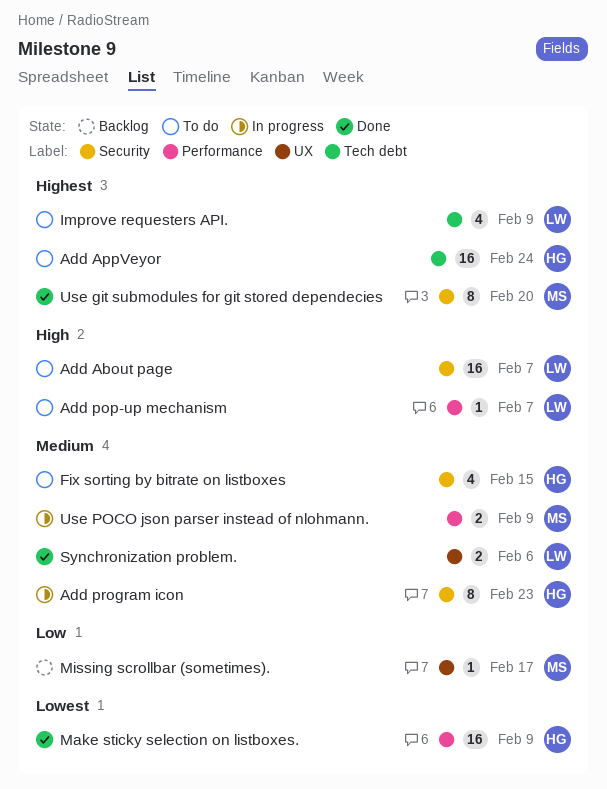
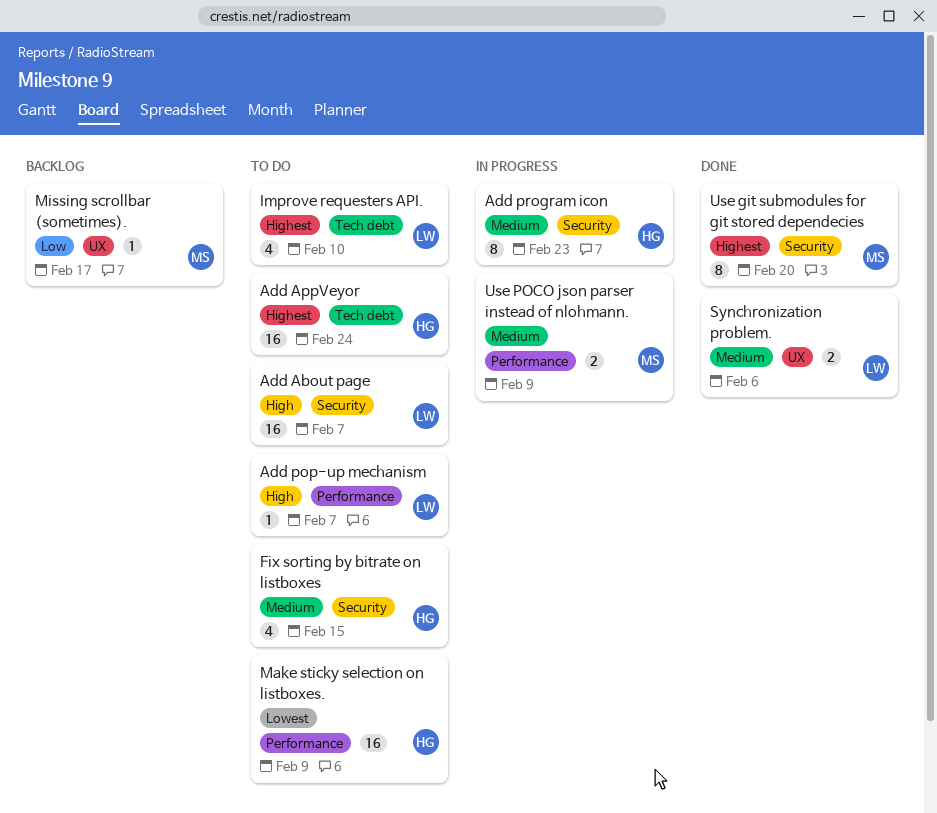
Improve requesters API., due: Feb 9 -> Feb 10
Make sticky selection on listboxes., status: Done -> To do

